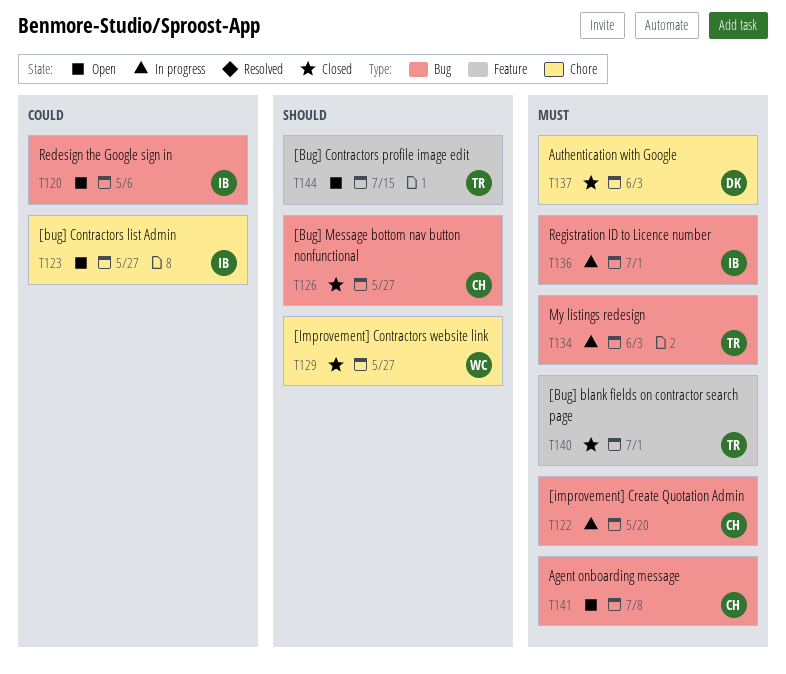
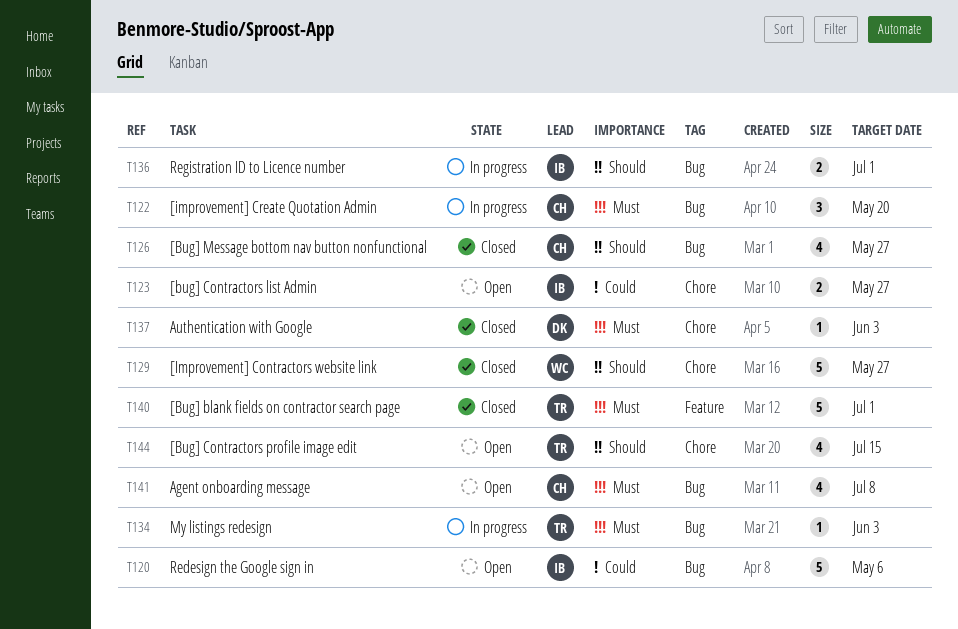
T136, priority: Must -> Should
T144, label: Feature -> Chore

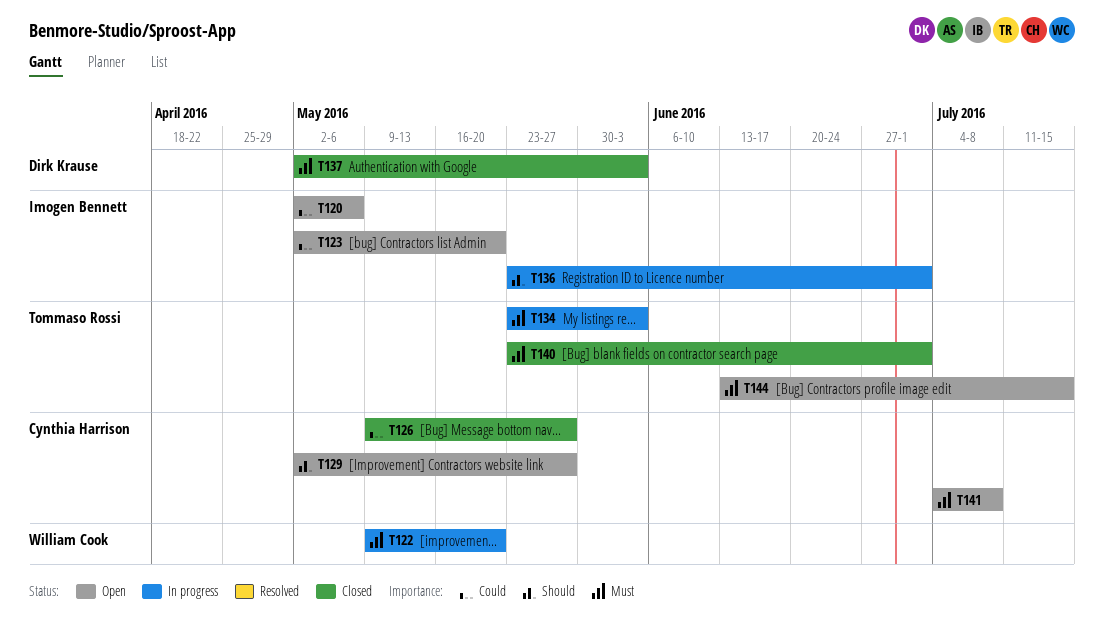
T122, owner: Cynthia Harrison -> William Cook
T123, due: May 27 -> May 20
T126, priority: Should -> Could
T129, status: Closed -> Open
T129, owner: William Cook -> Cynthia Harrison
T144, priority: Should -> Must

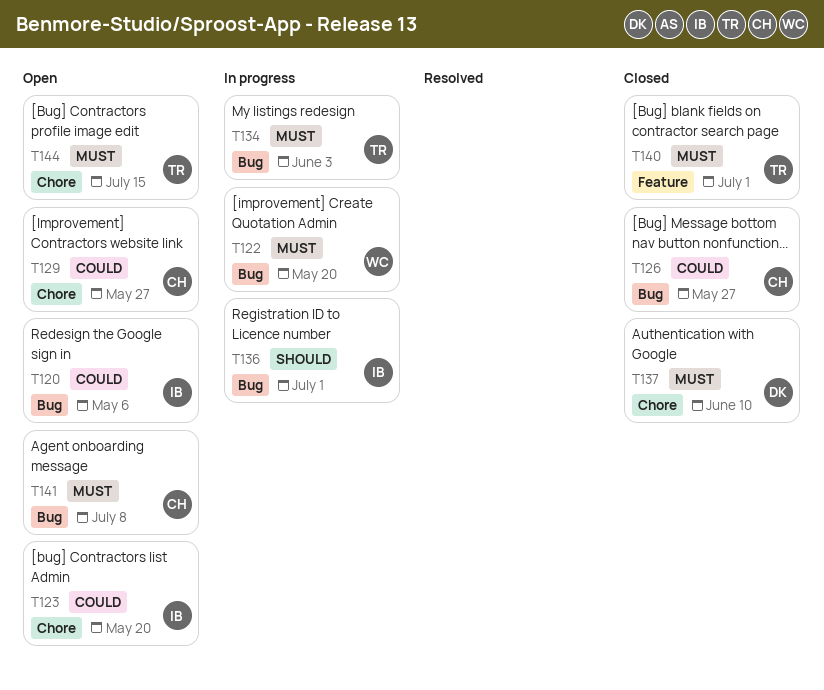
T129, priority: Should -> Could
T137, due: Jun 3 -> Jun 10

